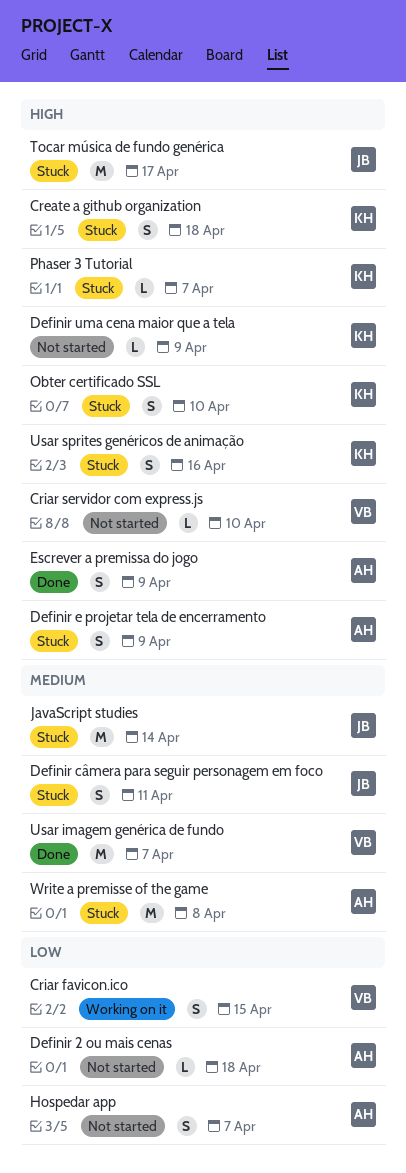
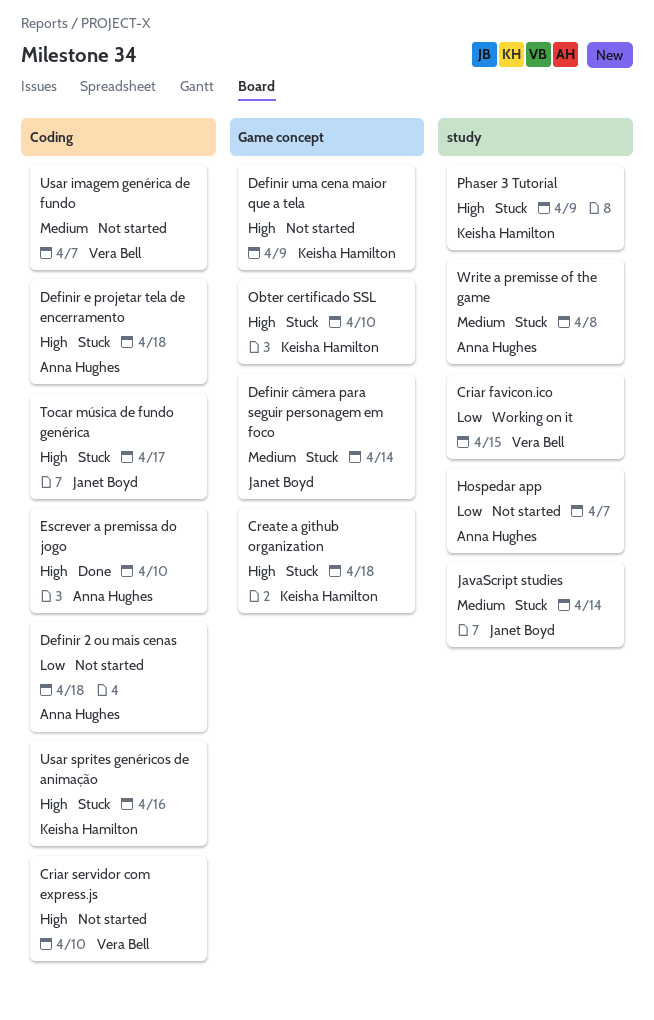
Definir câmera para seguir personagem em foco, due: Apr 11 -> Apr 14
Definir e projetar tela de encerramento, due: Apr 9 -> Apr 18
Escrever a premissa do jogo, due: Apr 9 -> Apr 10
Phaser 3 Tutorial, due: Apr 7 -> Apr 9
Usar imagem genérica de fundo, status: Done -> Not started

